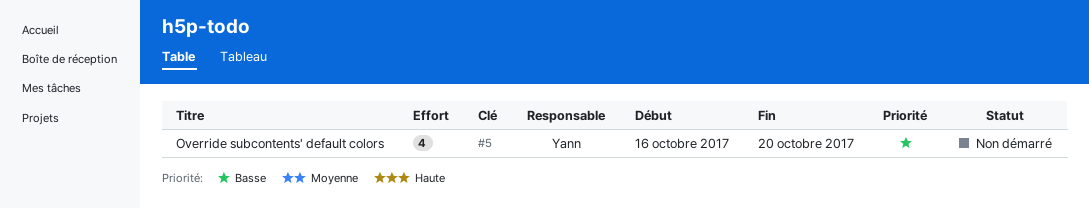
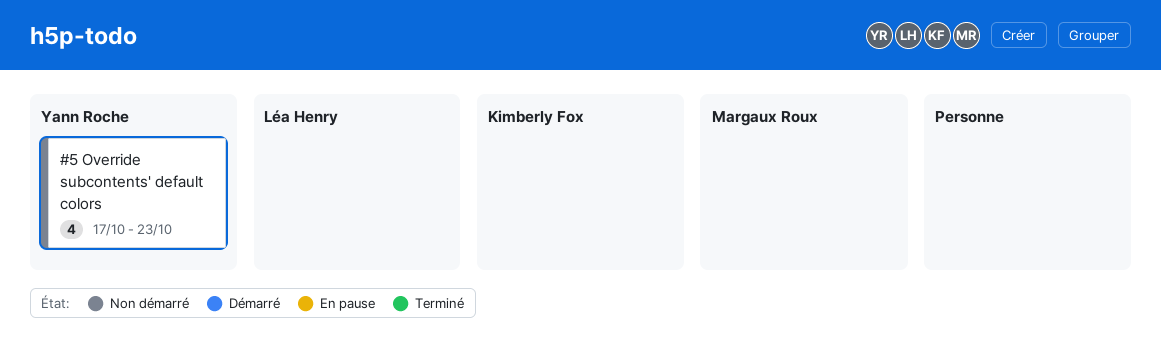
#5, start: Oct 16 -> Oct 17
#5, due: Oct 20 -> Oct 23

